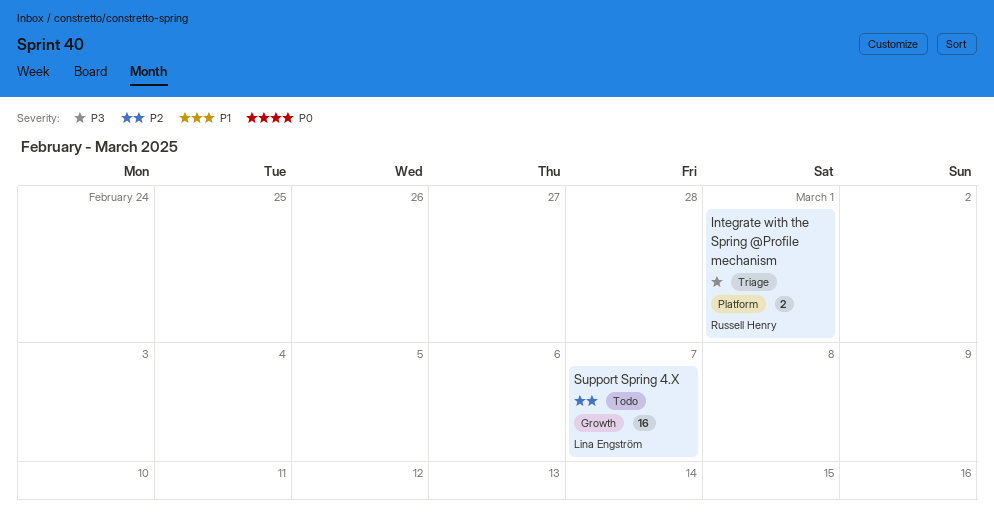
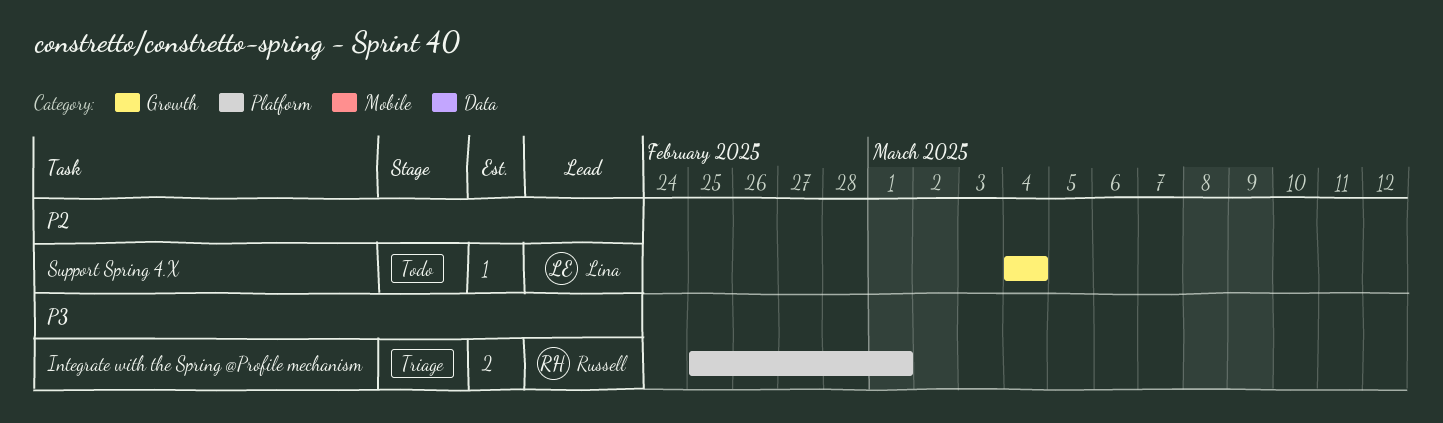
Support Spring 4.X, estimate: 16 -> 1
Support Spring 4.X, due: Mar 7 -> Mar 4

